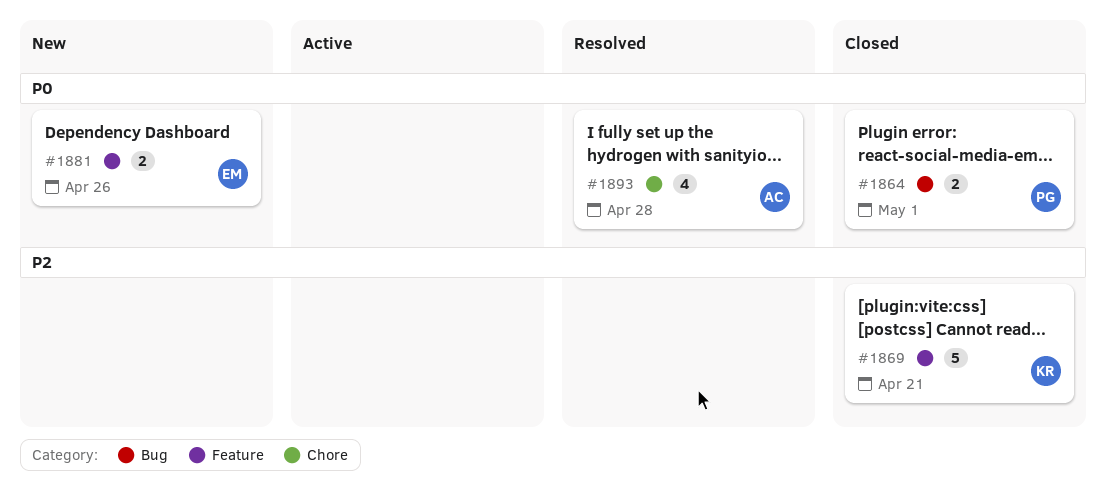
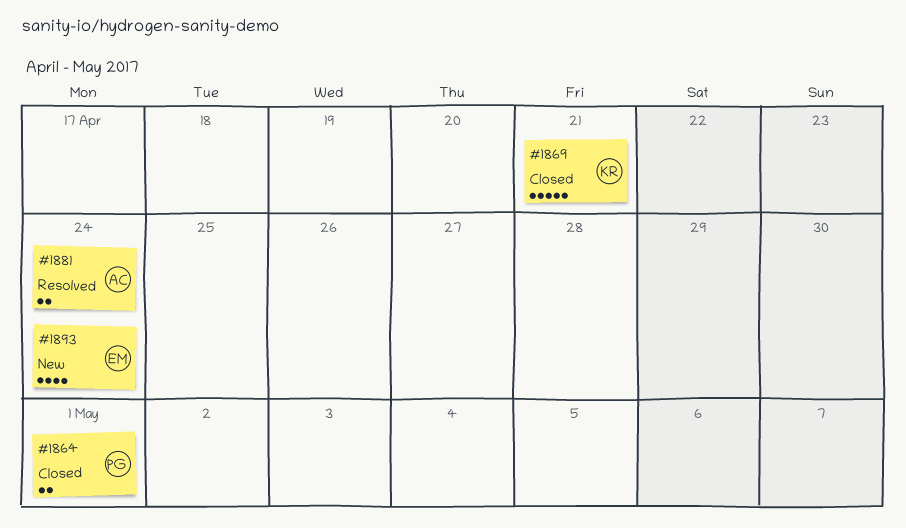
#1881, status: New -> Resolved
#1881, owner: EM -> AC
#1881, due: Apr 26 -> Apr 24
#1893, status: Resolved -> New
#1893, owner: AC -> EM
#1893, due: Apr 28 -> Apr 24

